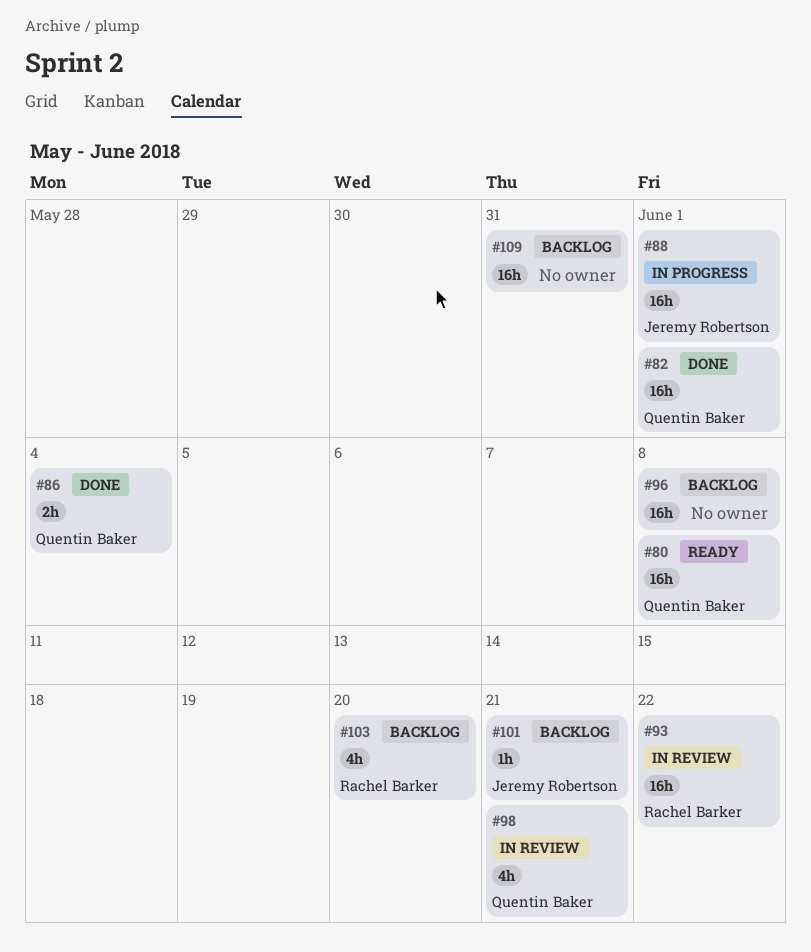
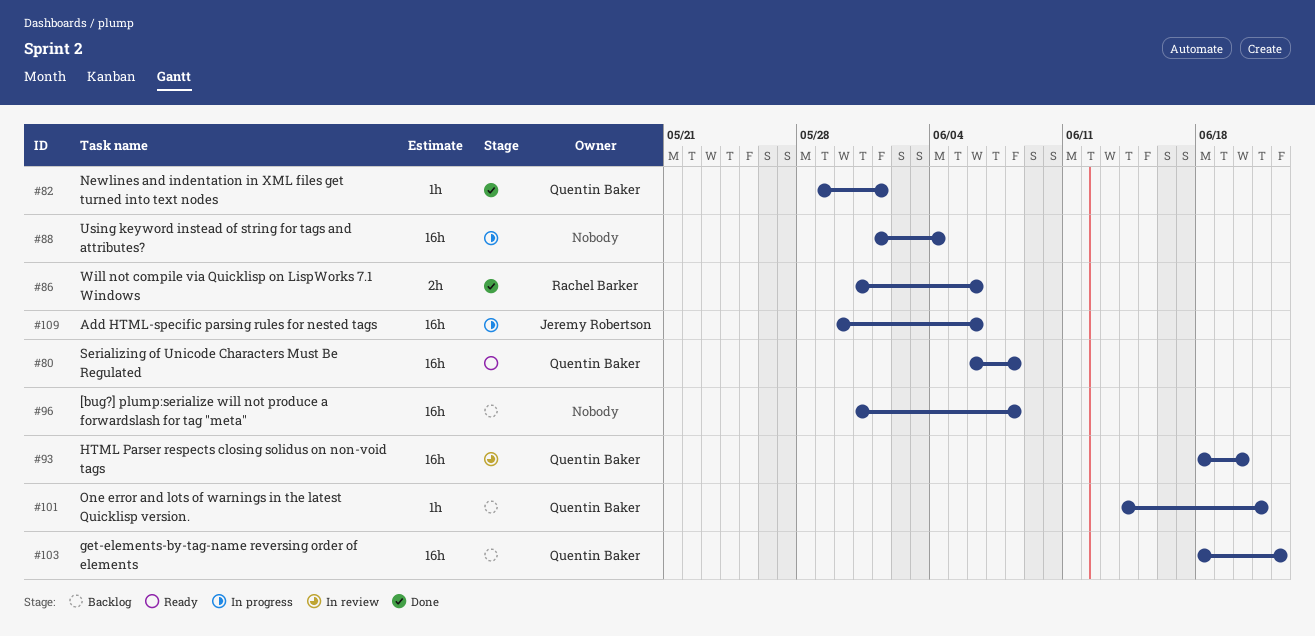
#82, estimate: 16h -> 1h
#86, owner: Quentin Baker -> Rachel Barker
#86, due: Jun 4 -> Jun 6
#88, owner: Jeremy Robertson -> none
#88, due: Jun 1 -> Jun 4
#93, owner: Rachel Barker -> Quentin Baker
#93, due: Jun 22 -> Jun 20
#98: present -> none
#101, owner: Jeremy Robertson -> Quentin Baker
#103, owner: Rachel Barker -> Quentin Baker
#103, estimate: 4h -> 16h
#103, due: Jun 20 -> Jun 22
#109, status: Backlog -> In progress
#109, owner: none -> Jeremy Robertson
#109, due: May 31 -> Jun 6

